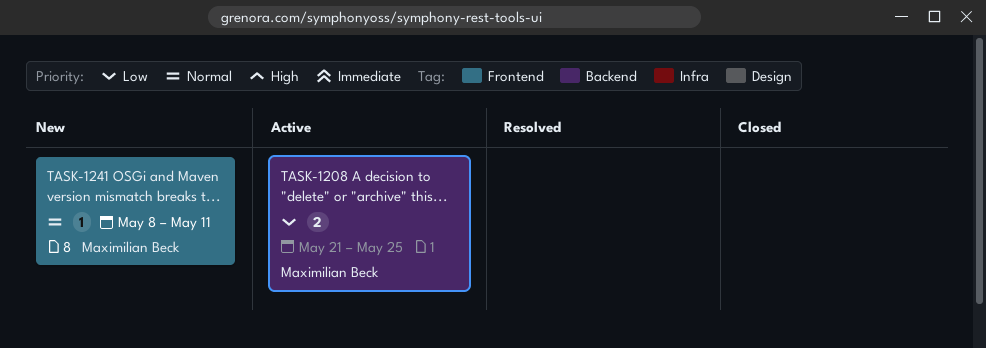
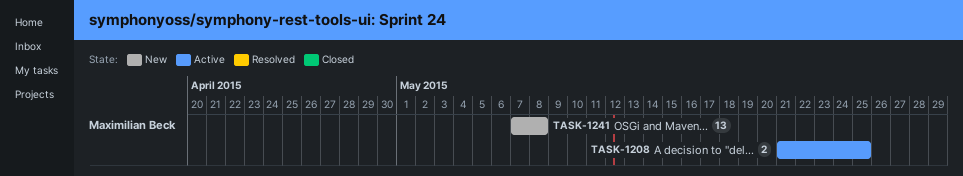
TASK-1241, estimate: 1 -> 13
TASK-1241, start: May 8 -> May 7
TASK-1241, due: May 11 -> May 8

